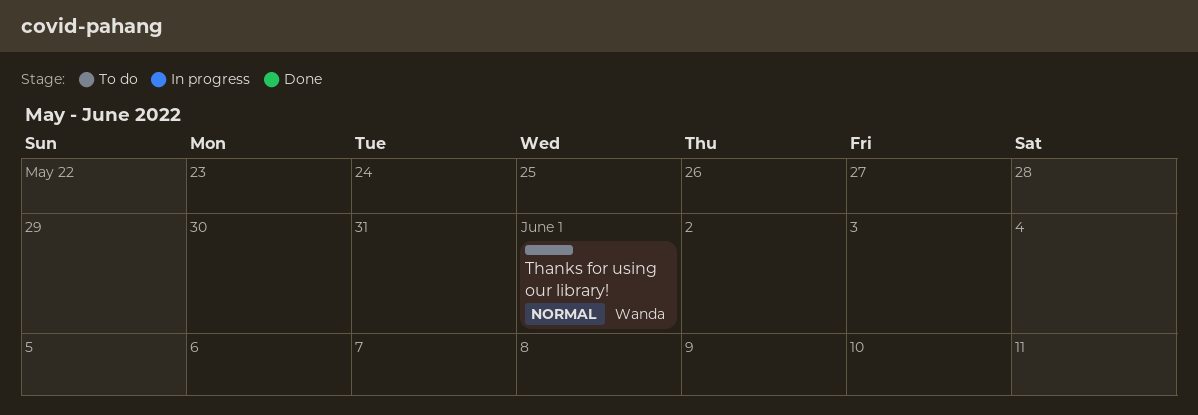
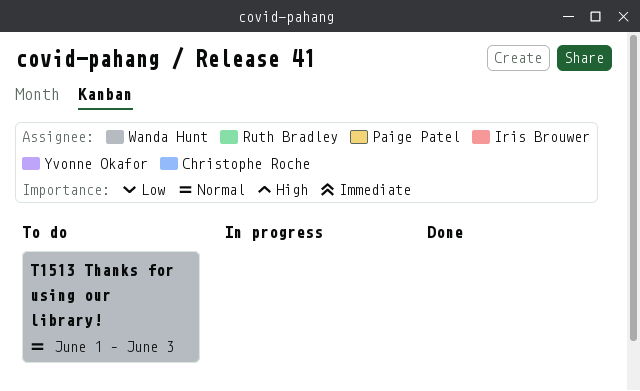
Thanks for using our library!, due: Jun 1 -> Jun 3

